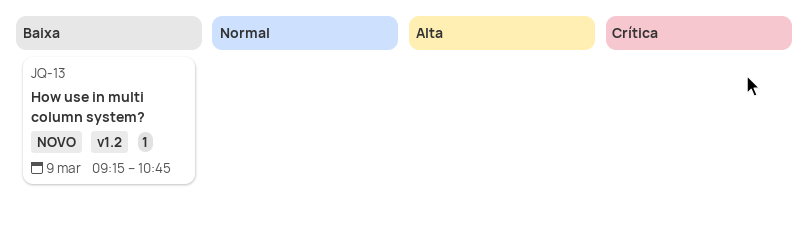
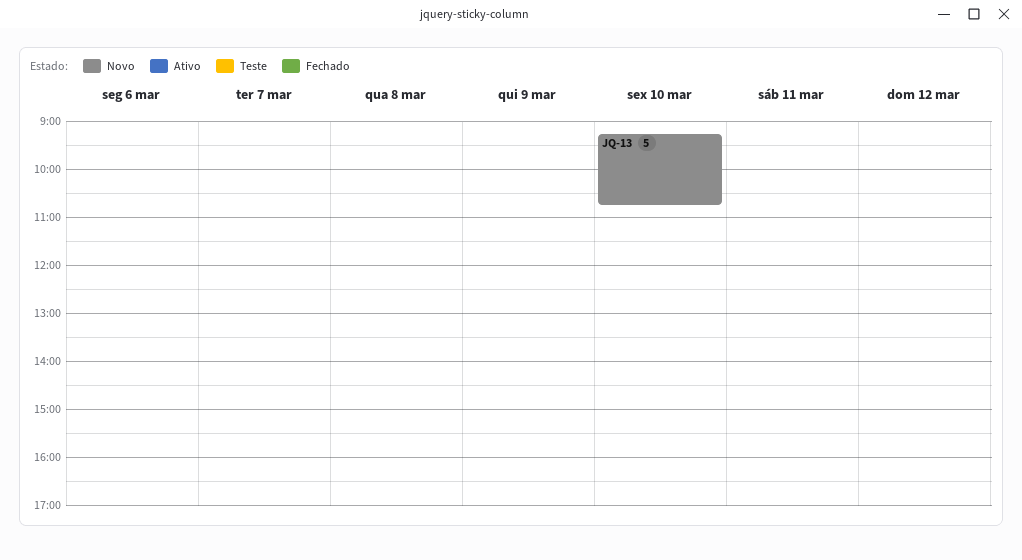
JQ-13, estimate: 1 -> 5
JQ-13, day: Mar 9 -> Mar 10

